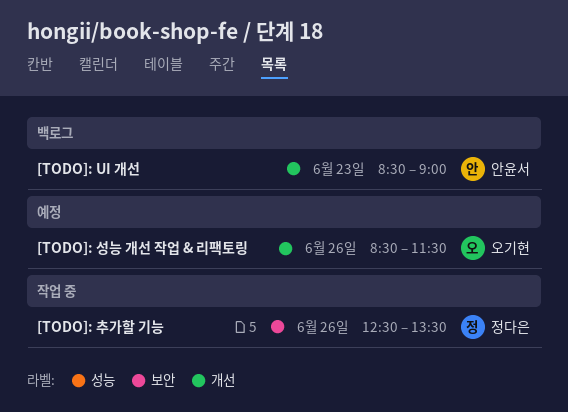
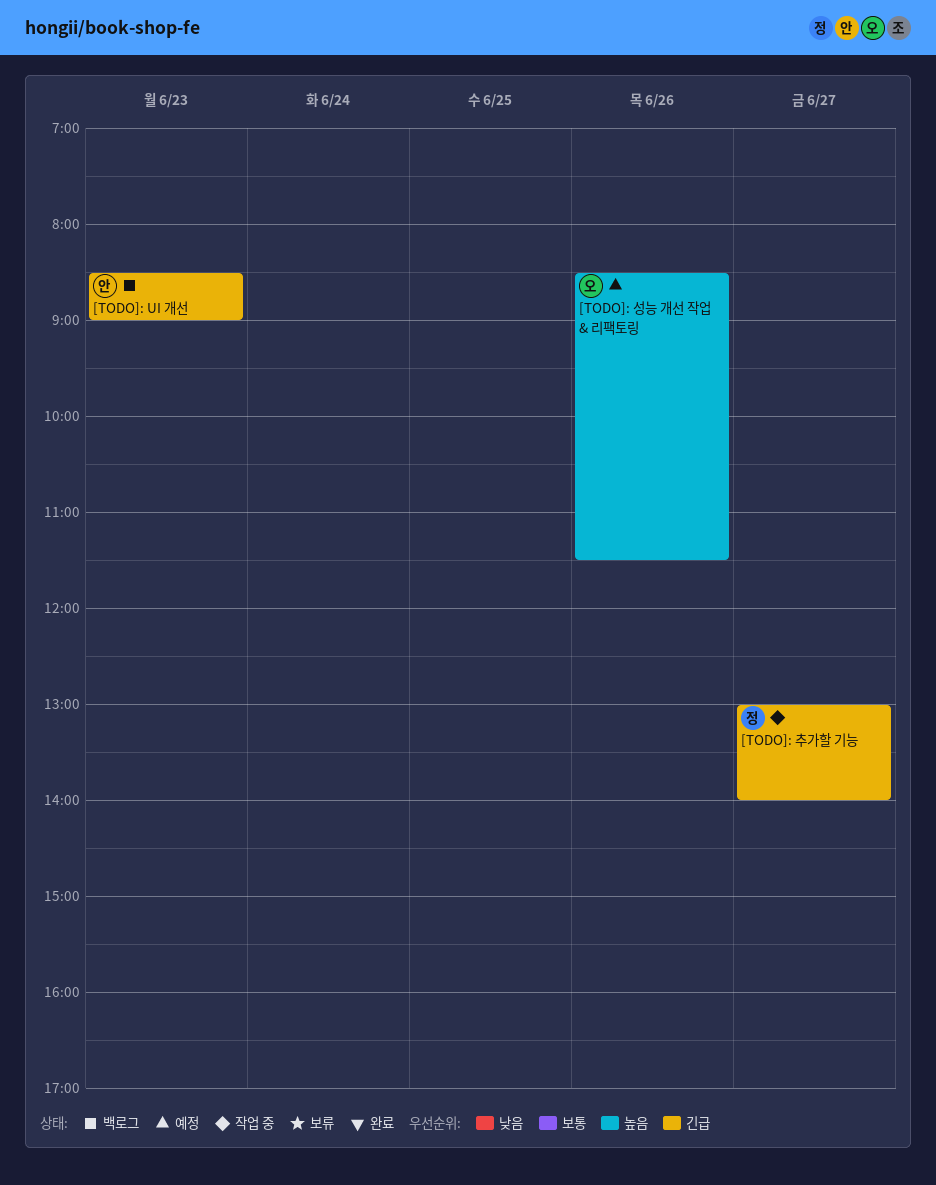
[TODO]: 추가할 기능, day: Jun 26 -> Jun 27
[TODO]: 추가할 기능, begins: 12:30 -> 13:00
[TODO]: 추가할 기능, ends: 13:30 -> 14:00

